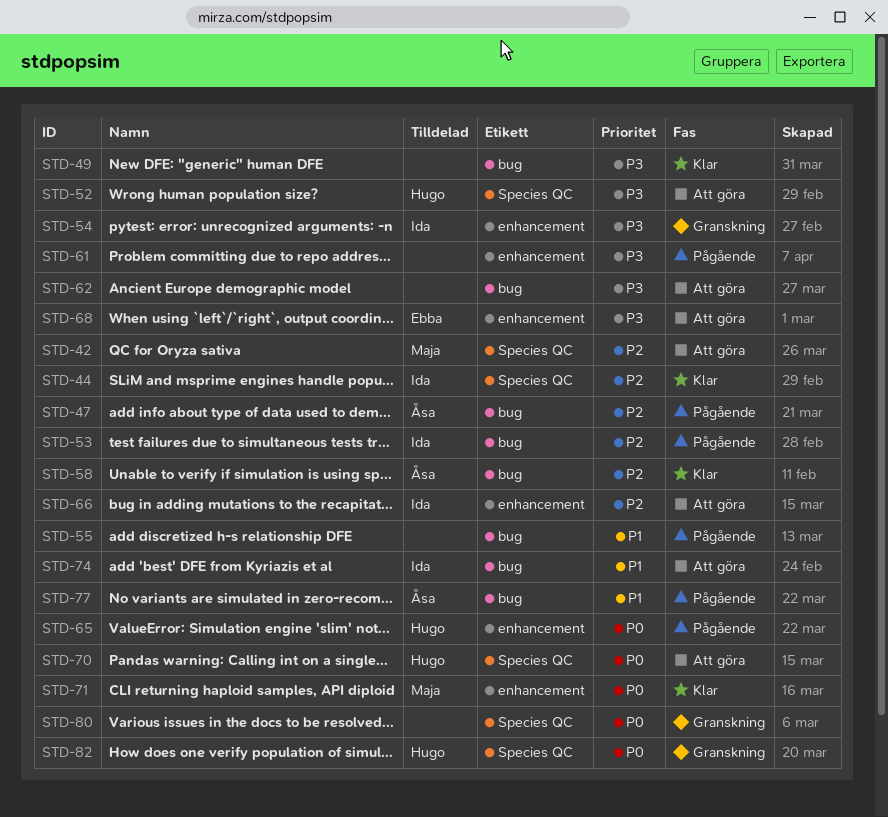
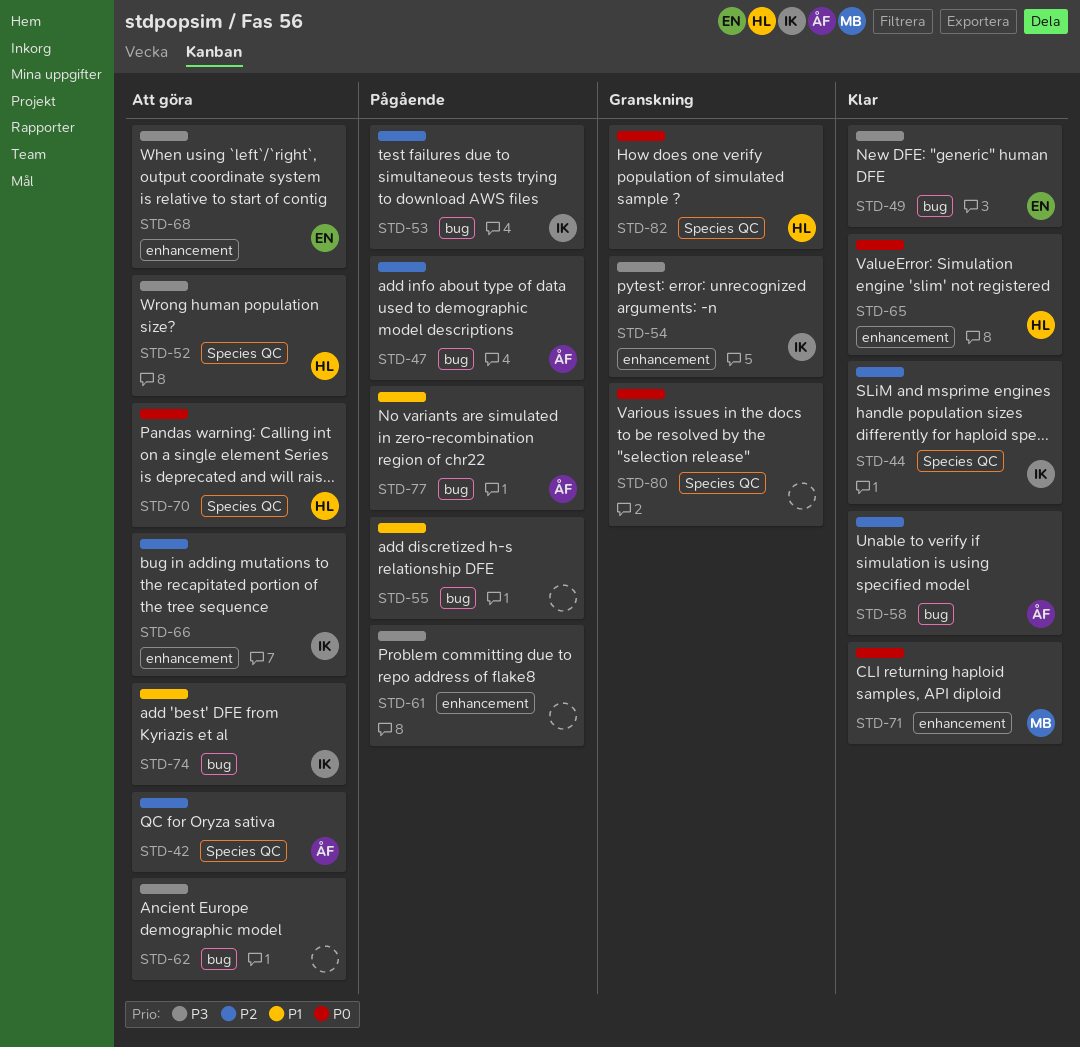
STD-42, owner: Maja -> Åsa
STD-49, owner: none -> Ebba
STD-65, status: Pågående -> Klar

